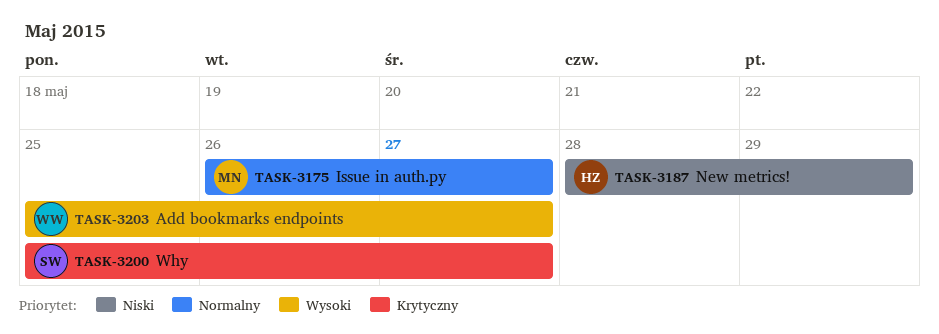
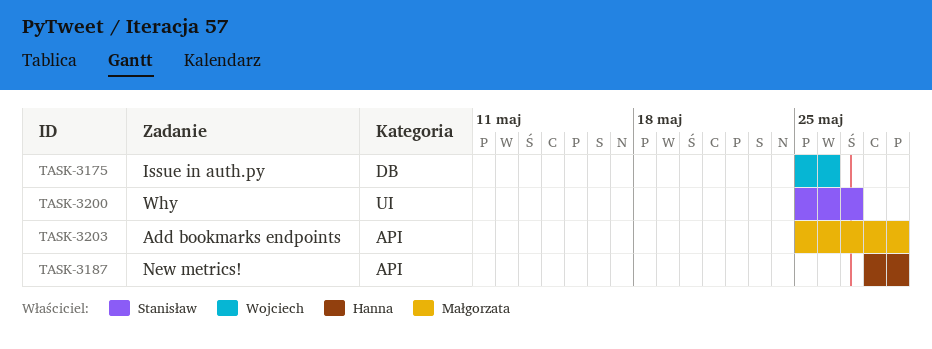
TASK-3175, owner: Małgorzata -> Wojciech
TASK-3175, start: May 26 -> May 25
TASK-3175, due: May 27 -> May 26
TASK-3203, owner: Wojciech -> Małgorzata
TASK-3203, due: May 27 -> May 29

